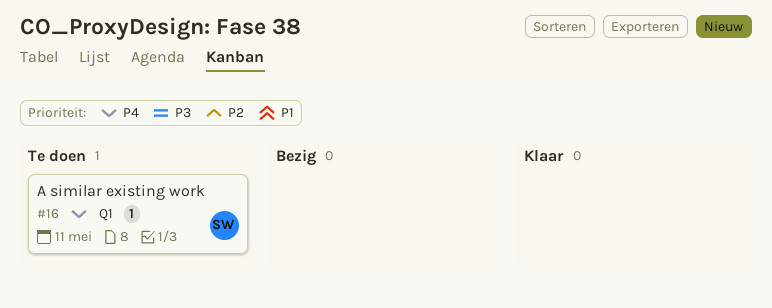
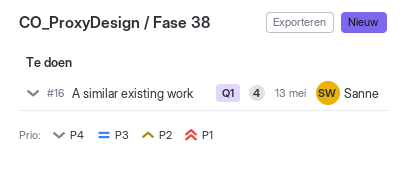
#16, estimate: 1 -> 4
#16, due: May 11 -> May 13

